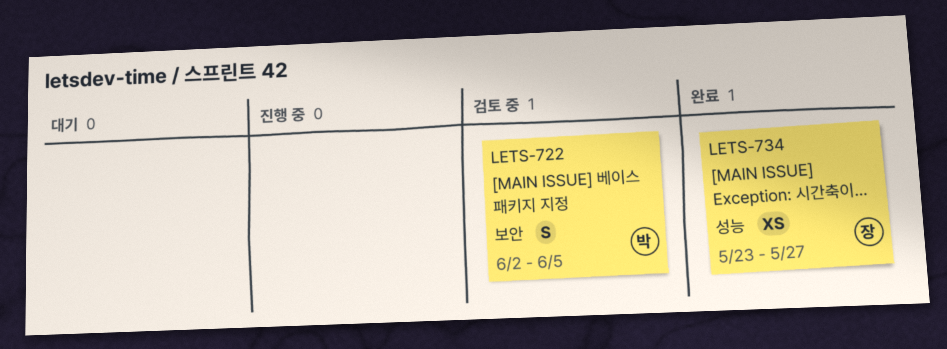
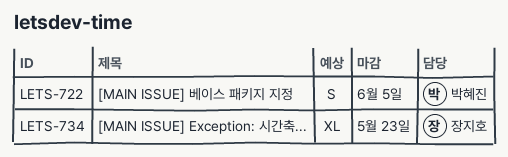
LETS-734, estimate: XS -> XL
LETS-734, due: May 27 -> May 23

